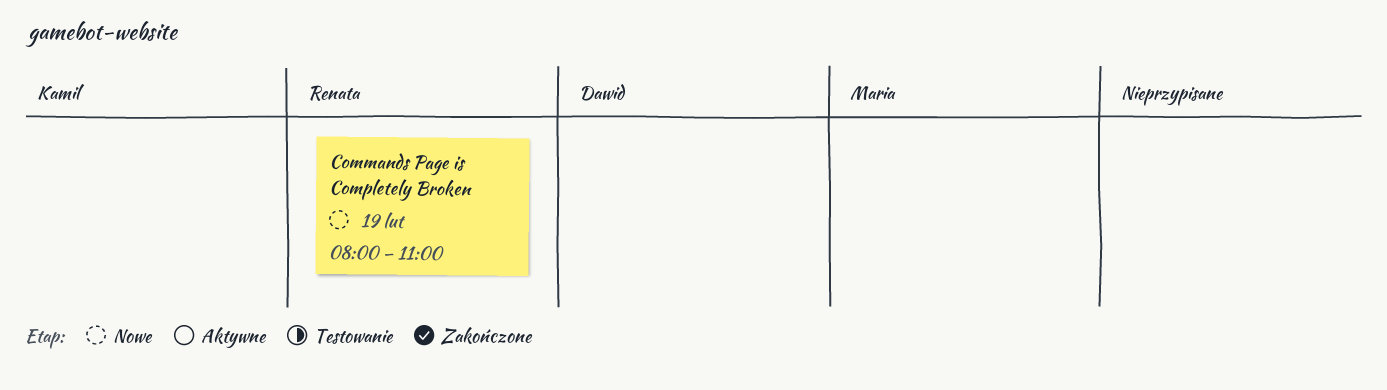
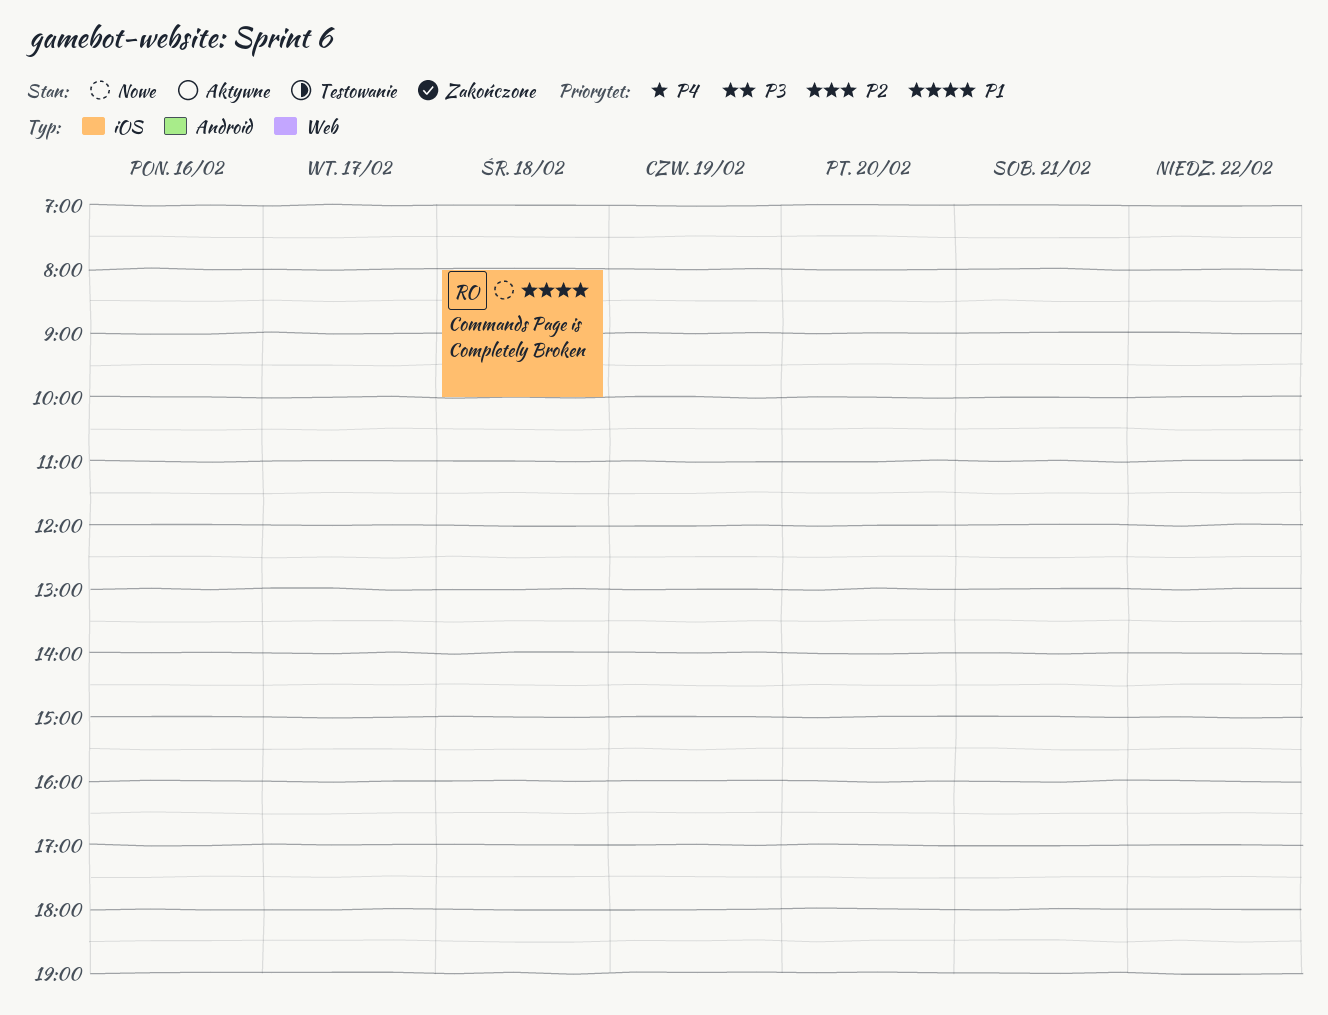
Commands Page is Completely Broken, day: Feb 19 -> Feb 18
Commands Page is Completely Broken, ends: 11:00 -> 10:00

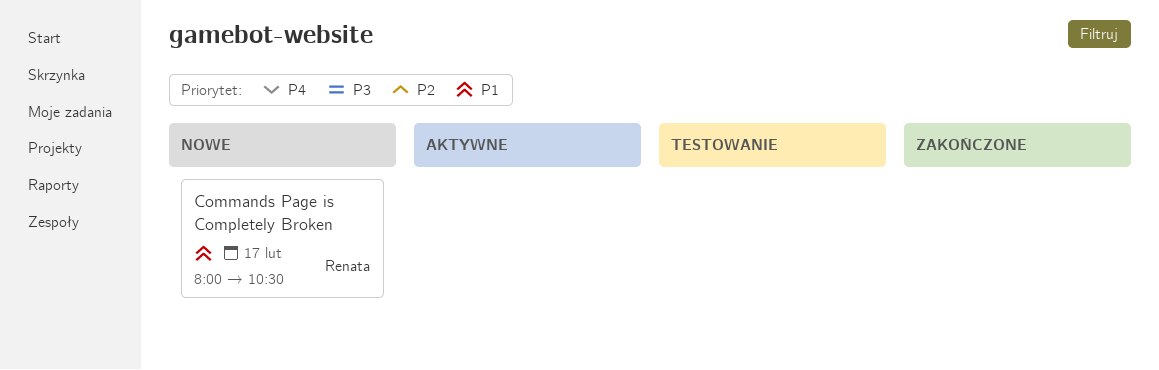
Commands Page is Completely Broken, day: Feb 18 -> Feb 17
Commands Page is Completely Broken, ends: 10:00 -> 10:30

